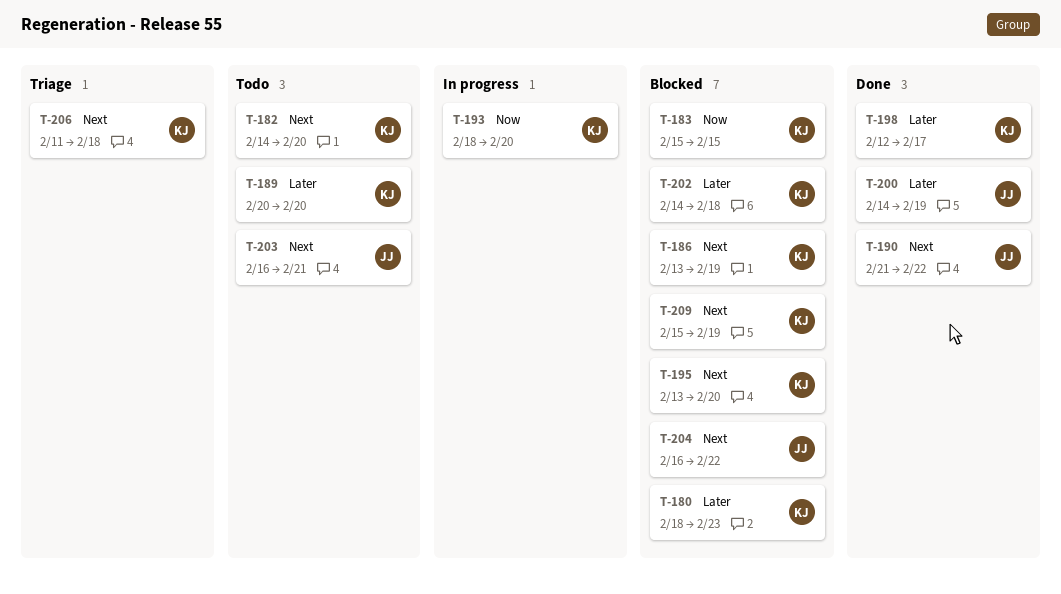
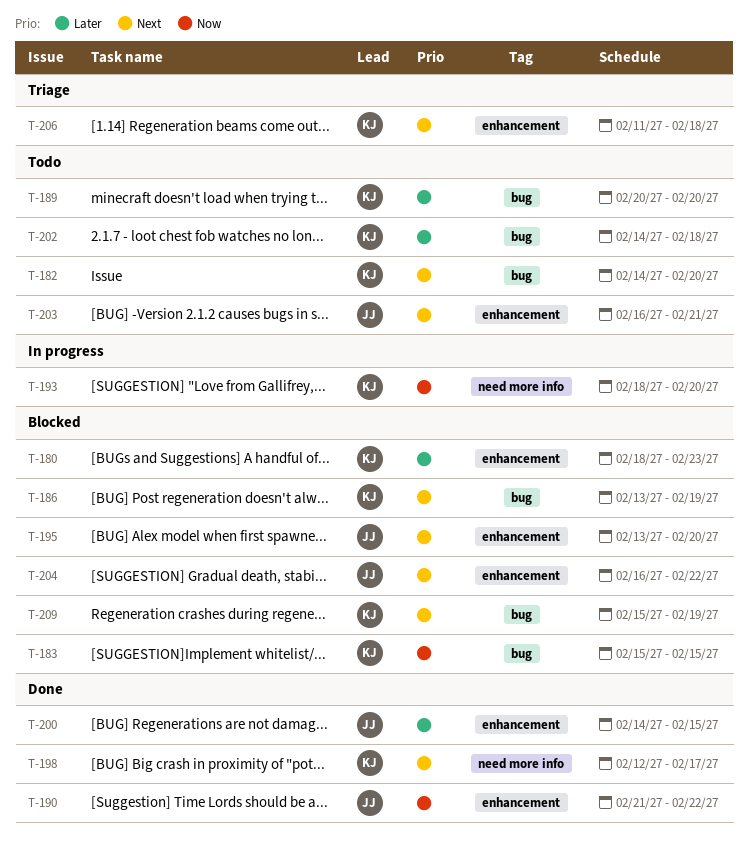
T-190, priority: Next -> Now
T-195, owner: KJ -> JJ
T-198, priority: Later -> Next
T-200, due: Feb 19 -> Feb 15
T-202, status: Blocked -> Todo

